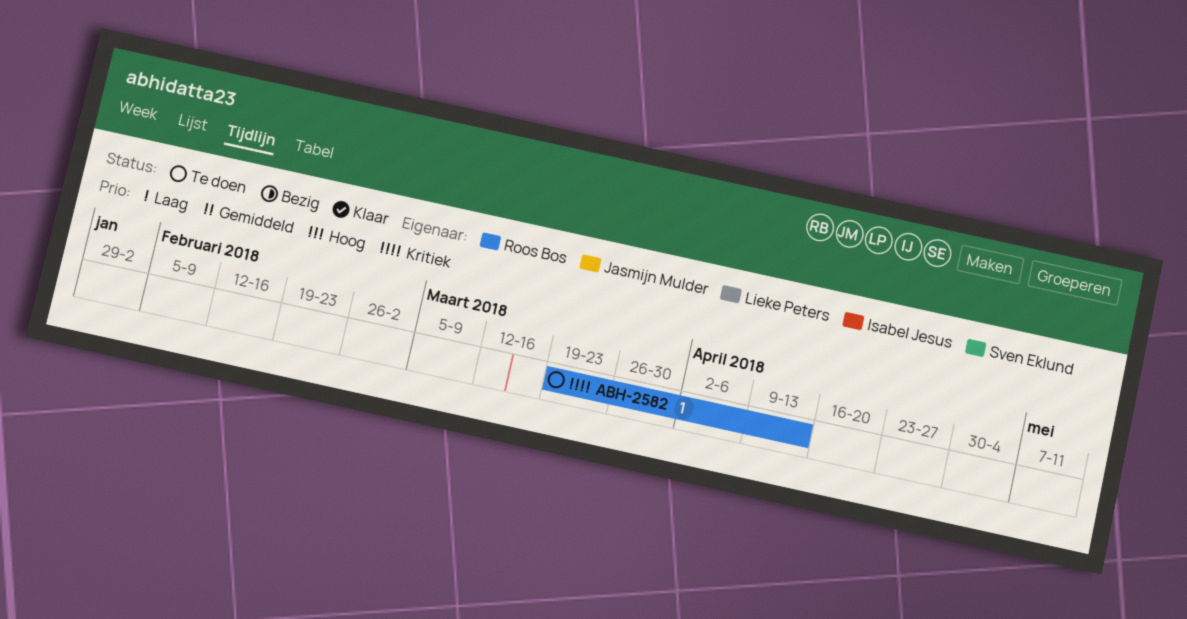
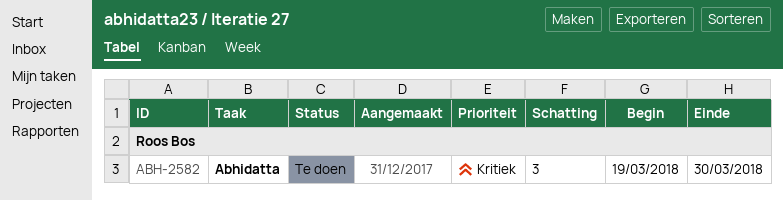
ABH-2582, estimate: 1 -> 3
ABH-2582, due: Apr 13 -> Mar 30

